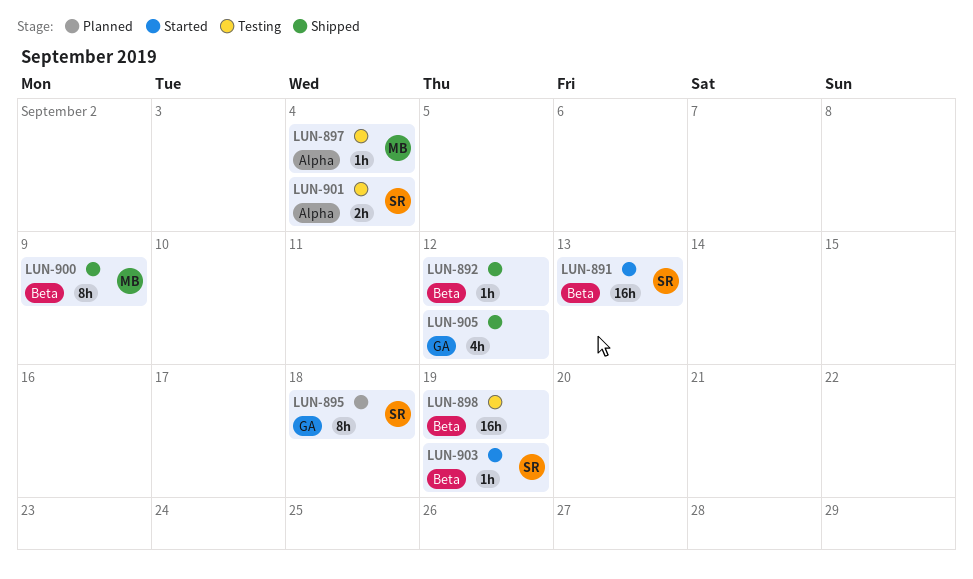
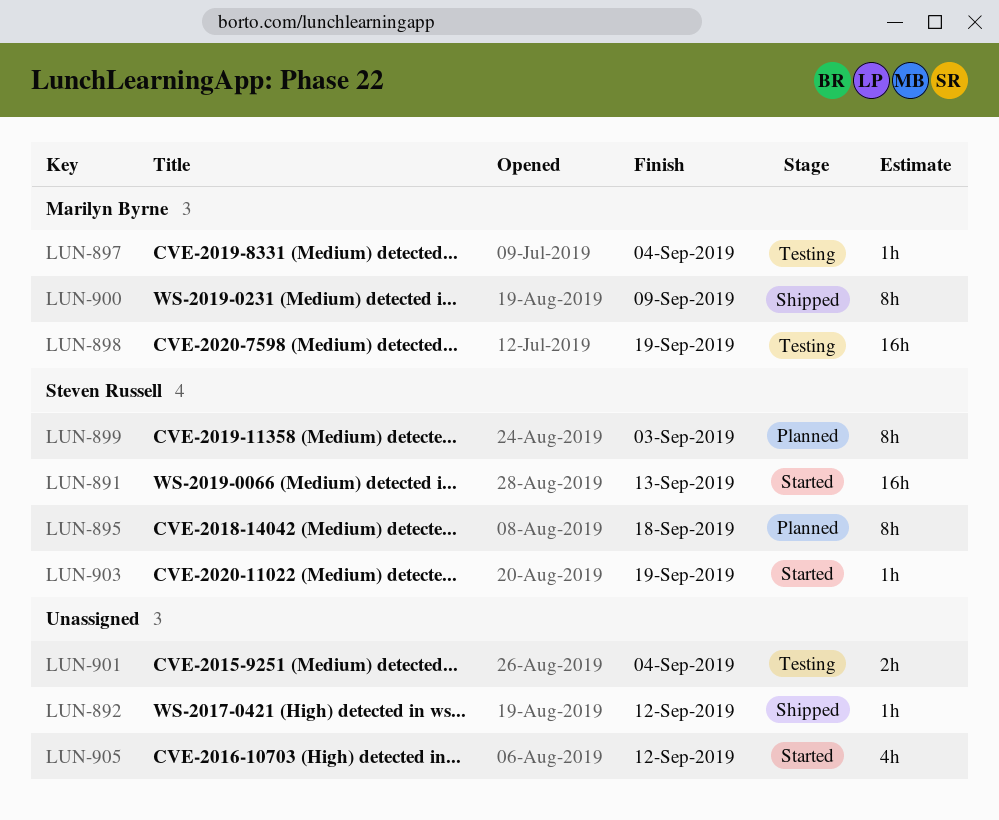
LUN-898, owner: none -> Marilyn Byrne
LUN-899: none -> present
LUN-901, owner: Steven Russell -> none
LUN-905, status: Shipped -> Started

